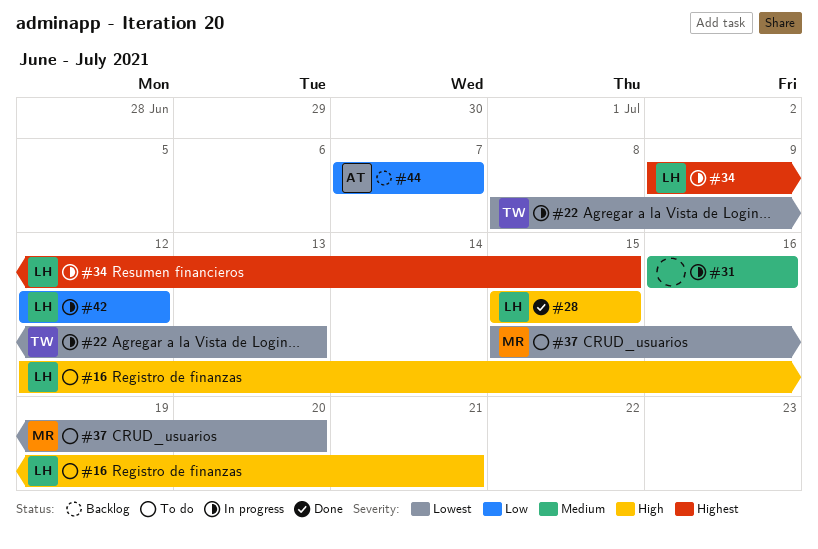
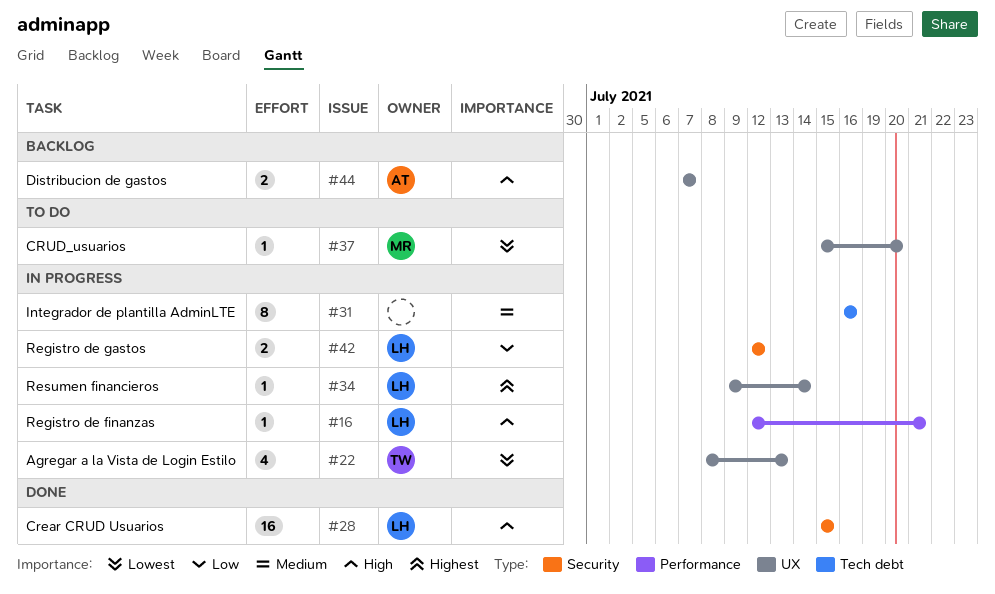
#16, status: To do -> In progress
#34, due: Jul 15 -> Jul 14
#44, priority: Low -> High

